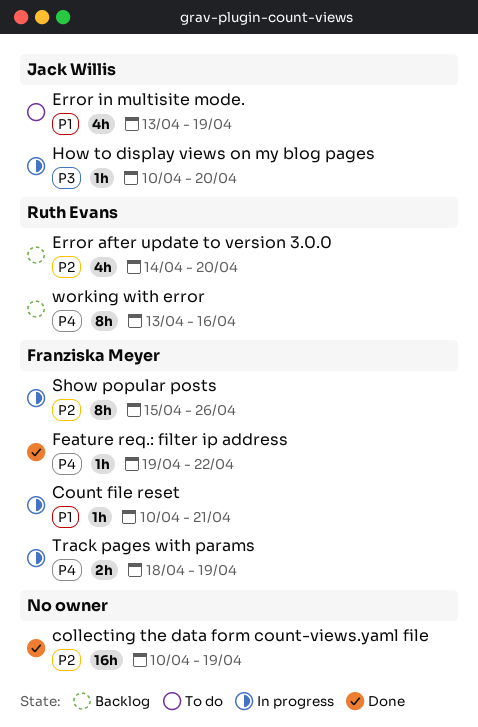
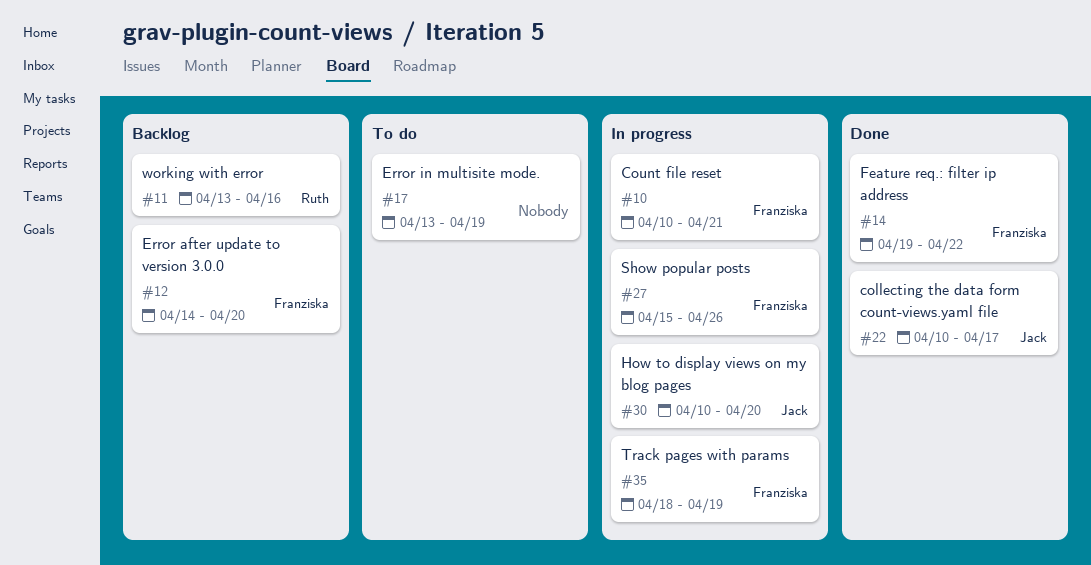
collecting the data form count-views.yaml file, owner: none -> Jack Willis
collecting the data form count-views.yaml file, due: Apr 19 -> Apr 17
Error after update to version 3.0.0, owner: Ruth Evans -> Franziska Meyer
Error in multisite mode., owner: Jack Willis -> none

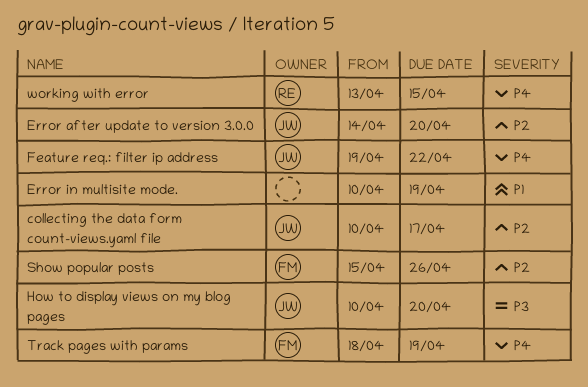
Count file reset: present -> none
Error after update to version 3.0.0, owner: Franziska -> Jack
Error in multisite mode., start: Apr 13 -> Apr 10
Feature req.: filter ip address, owner: Franziska -> Jack
working with error, due: Apr 16 -> Apr 15

